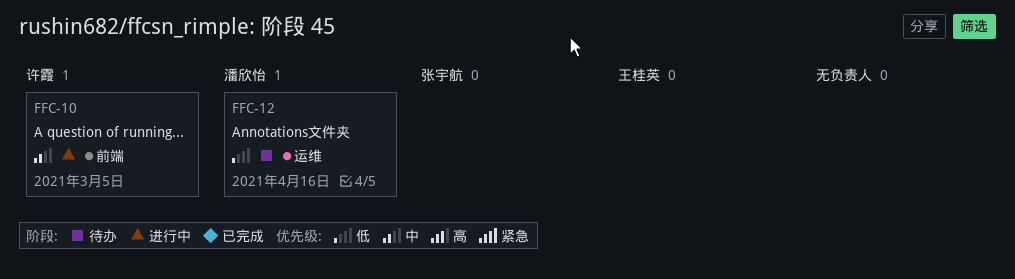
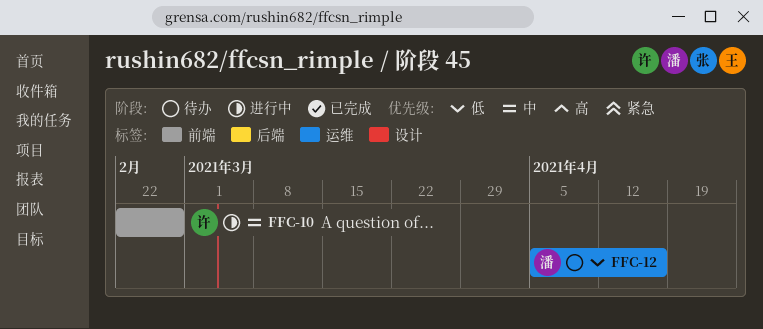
FFC-10, due: Mar 5 -> Feb 26

